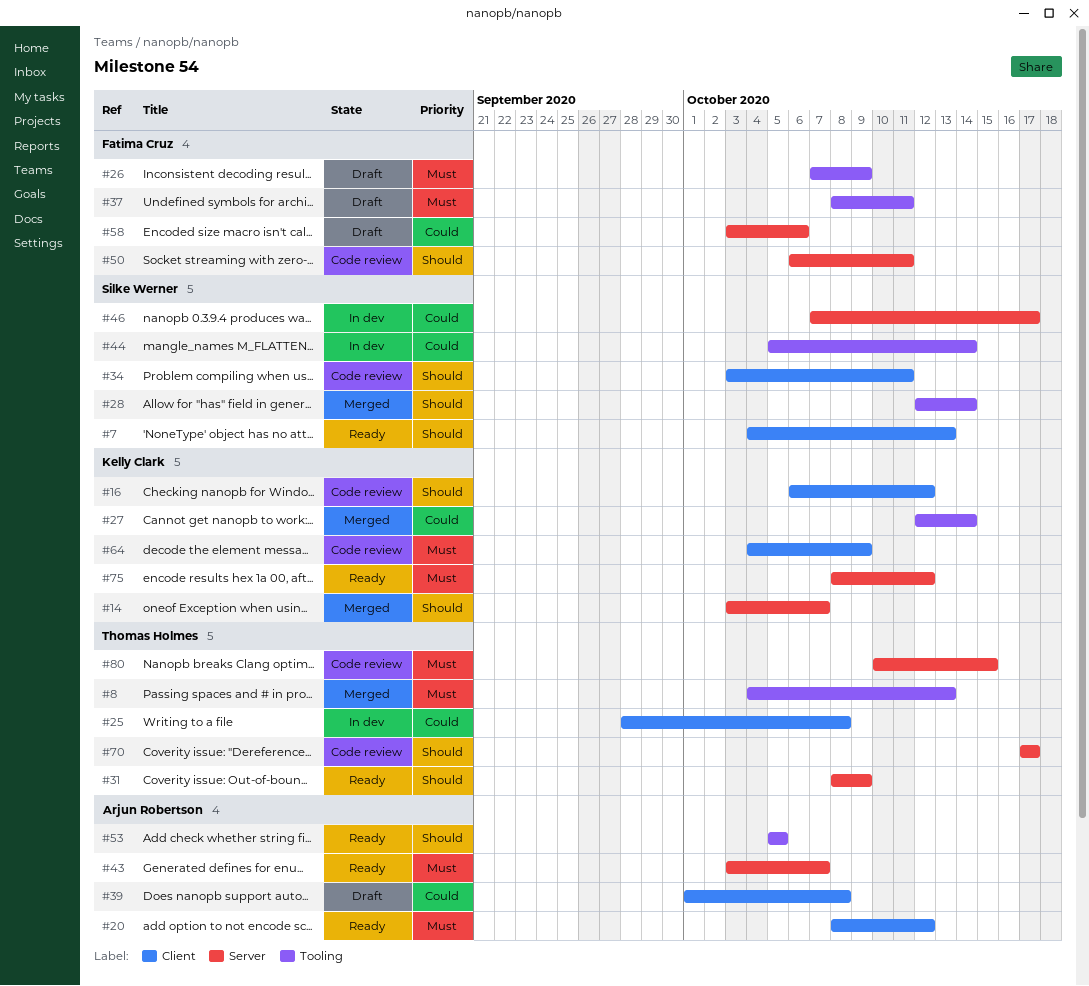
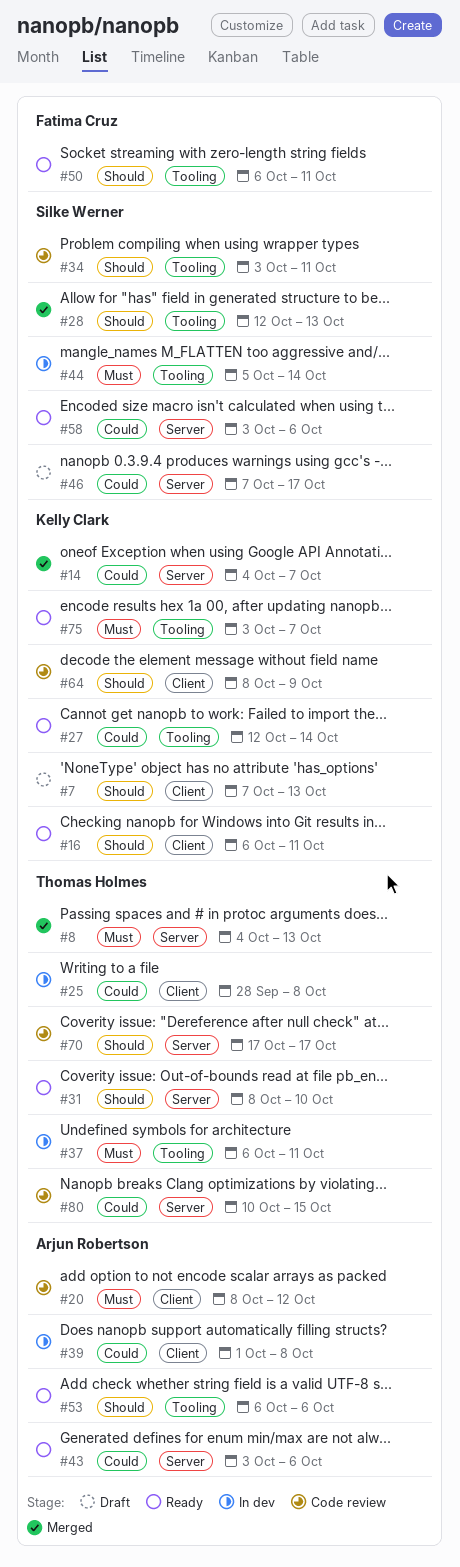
#7, status: Ready -> Draft
#7, owner: Silke Werner -> Kelly Clark
#7, start: Oct 4 -> Oct 7
#8, label: Tooling -> Server
#14, priority: Should -> Could
#14, start: Oct 3 -> Oct 4
#16, status: Code review -> Ready
#16, due: Oct 12 -> Oct 11
#20, status: Ready -> Code review
#26: present -> none
#27, status: Merged -> Ready
#28, due: Oct 14 -> Oct 13
#31, due: Oct 9 -> Oct 10
#34, label: Client -> Tooling
#37, status: Draft -> In dev
#37, owner: Fatima Cruz -> Thomas Holmes
#37, start: Oct 8 -> Oct 6
#39, status: Draft -> In dev
#43, priority: Must -> Could
#43, due: Oct 7 -> Oct 6
#44, priority: Could -> Must
#46, status: In dev -> Draft
#50, status: Code review -> Ready
#50, label: Server -> Tooling
#53, start: Oct 5 -> Oct 6
#53, due: Oct 5 -> Oct 6
#58, status: Draft -> Ready
#58, owner: Fatima Cruz -> Silke Werner
#64, priority: Must -> Should
#64, start: Oct 4 -> Oct 8
#75, label: Server -> Tooling
#75, start: Oct 8 -> Oct 3
#75, due: Oct 12 -> Oct 7
#80, priority: Must -> Could

